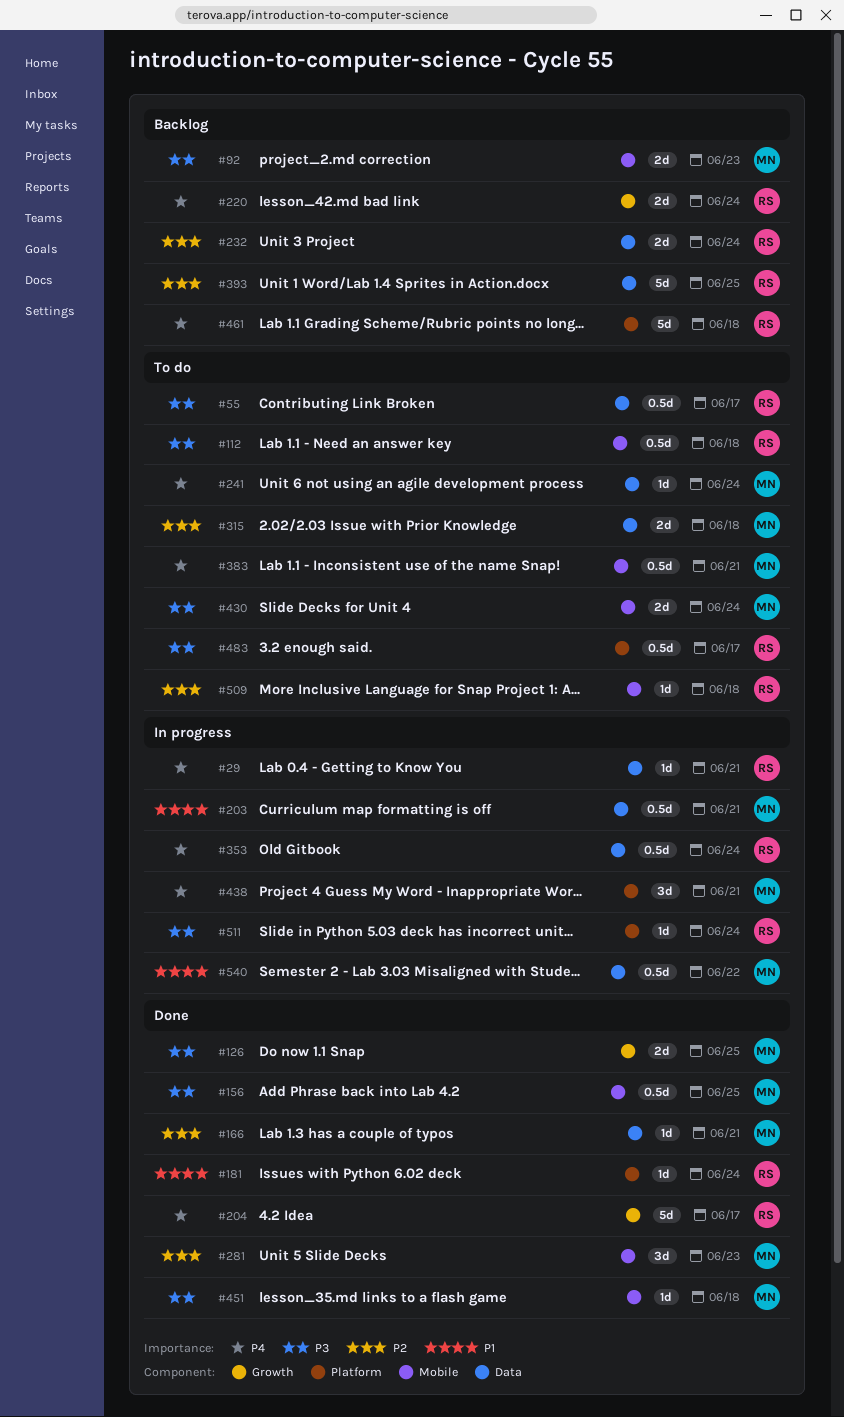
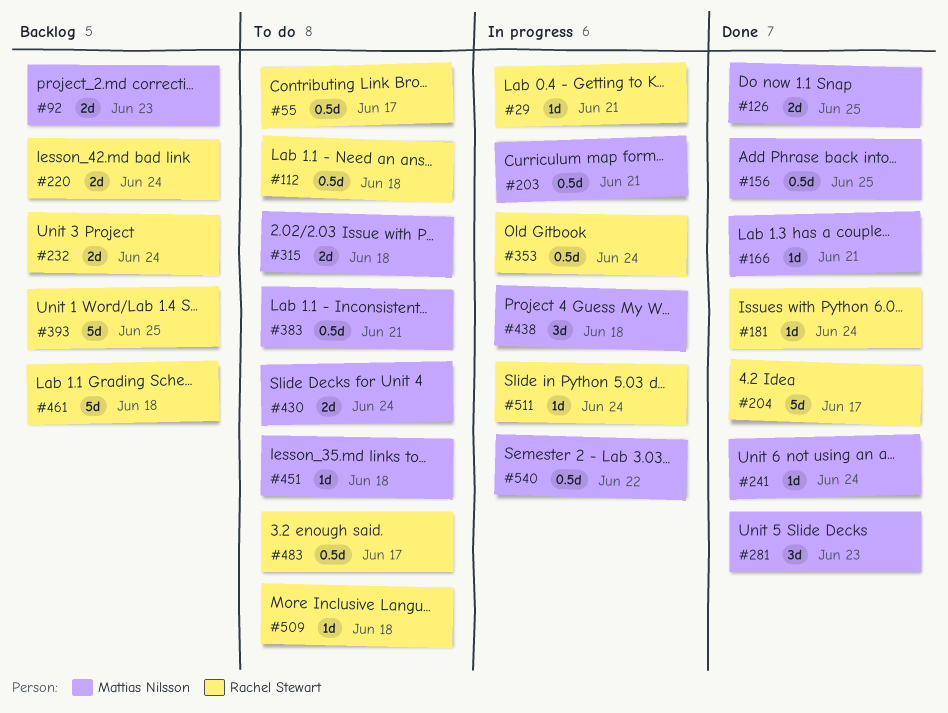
#241, status: To do -> Done
#438, due: Jun 21 -> Jun 18
#451, status: Done -> To do

